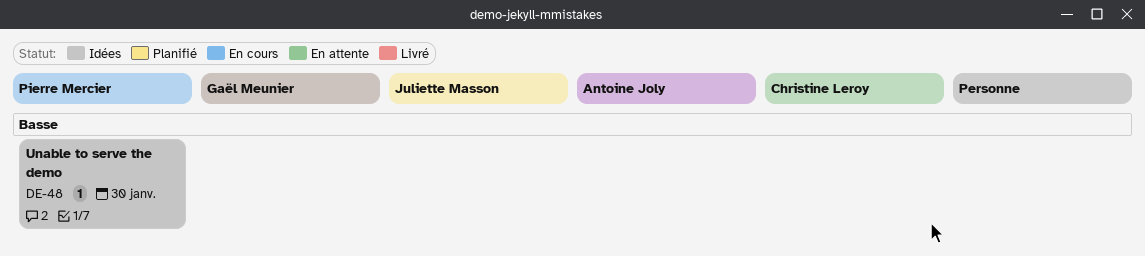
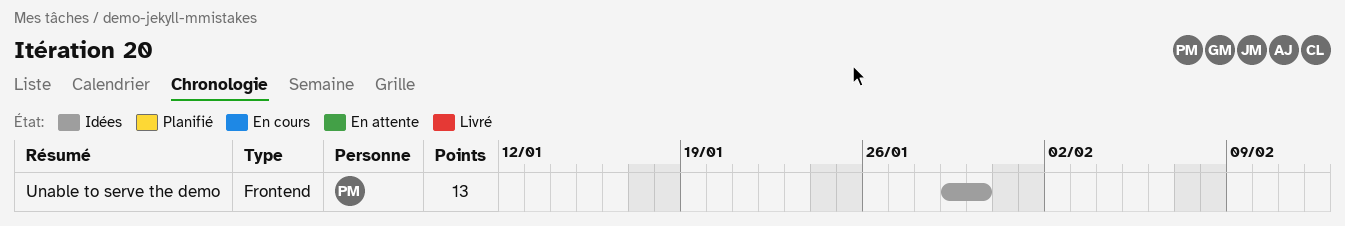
Unable to serve the demo, estimate: 1 -> 13

